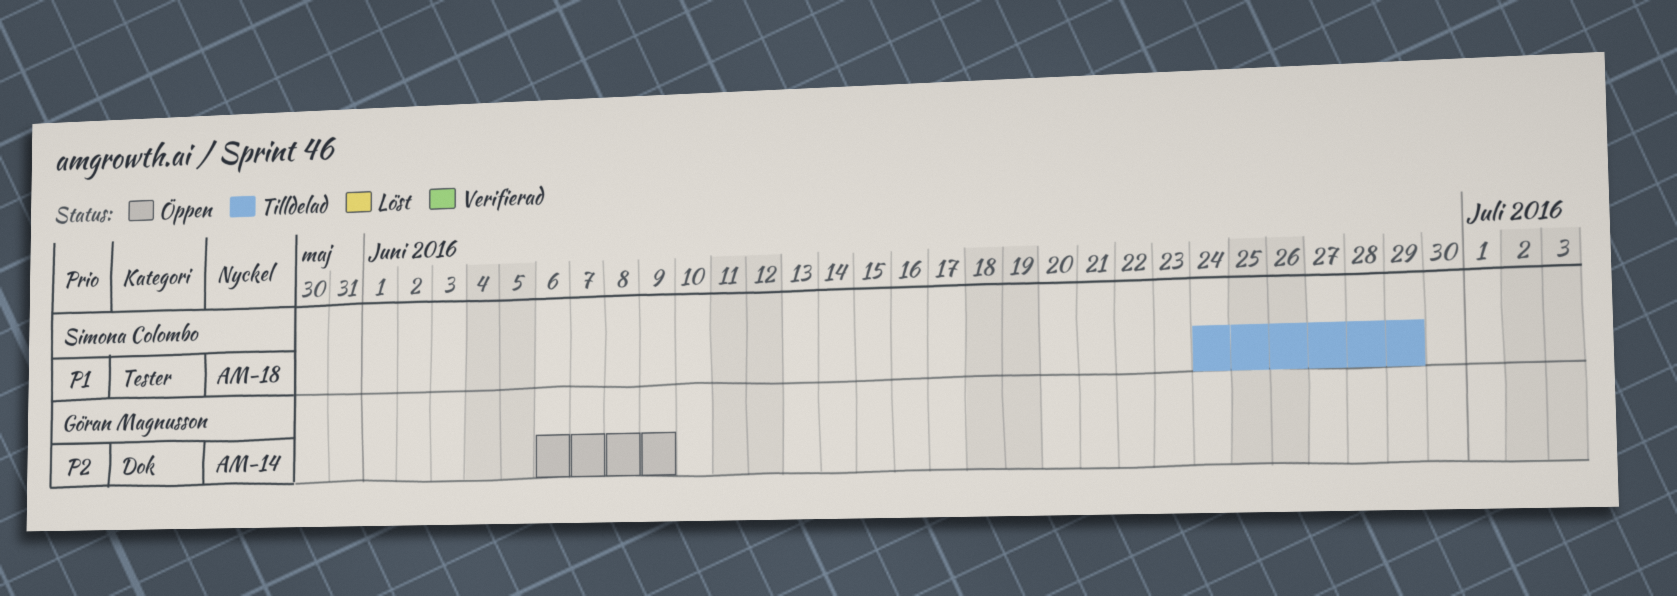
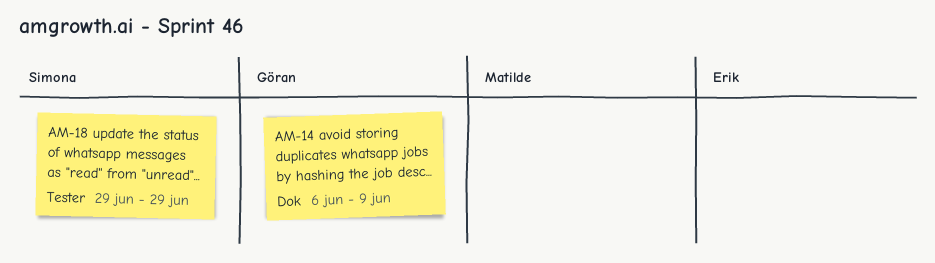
AM-18, start: Jun 24 -> Jun 29

